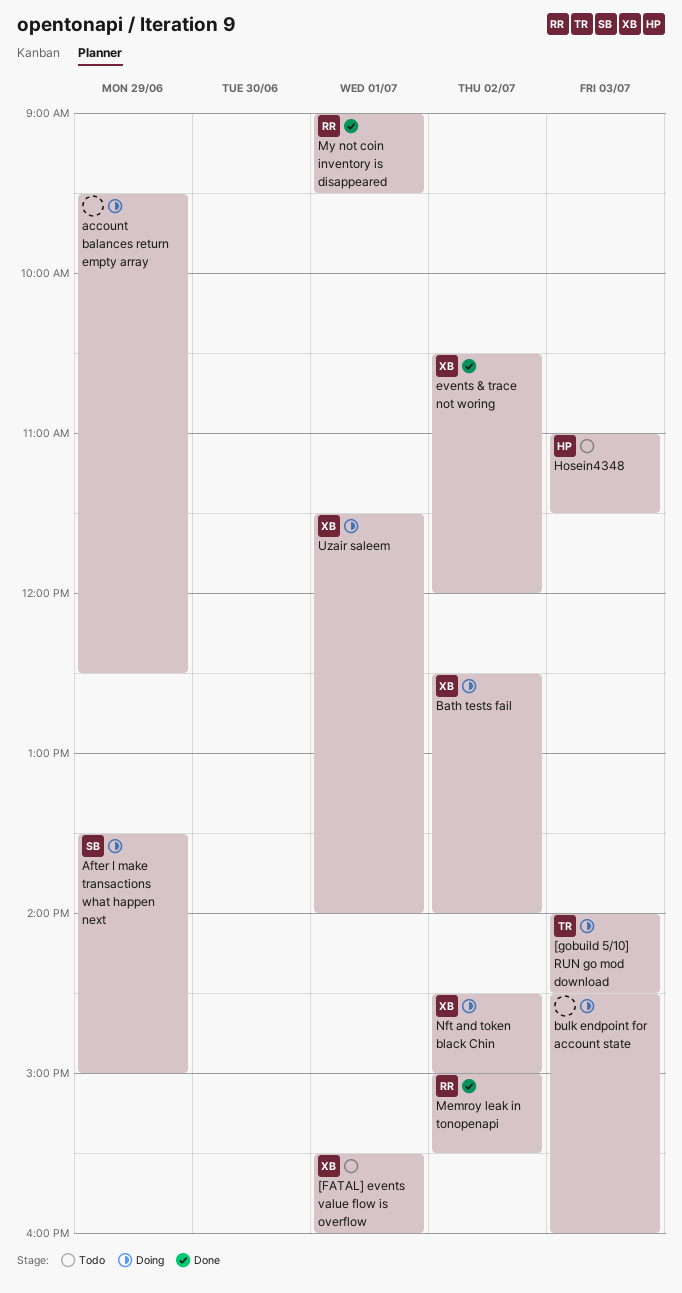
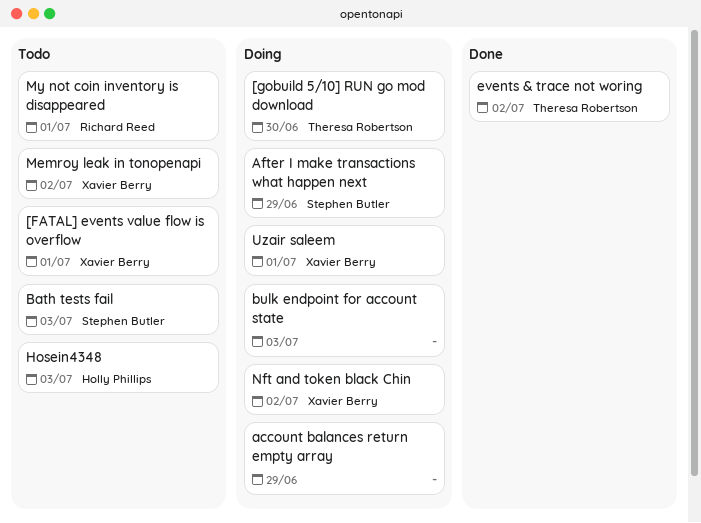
[gobuild 5/10] RUN go mod download, day: Jul 3 -> Jun 30
Bath tests fail, status: Doing -> Todo
Bath tests fail, owner: Xavier Berry -> Stephen Butler
Bath tests fail, day: Jul 2 -> Jul 3
events & trace not woring, owner: Xavier Berry -> Theresa Robertson
Memroy leak in tonopenapi, status: Done -> Todo
Memroy leak in tonopenapi, owner: Richard Reed -> Xavier Berry
My not coin inventory is disappeared, status: Done -> Todo

